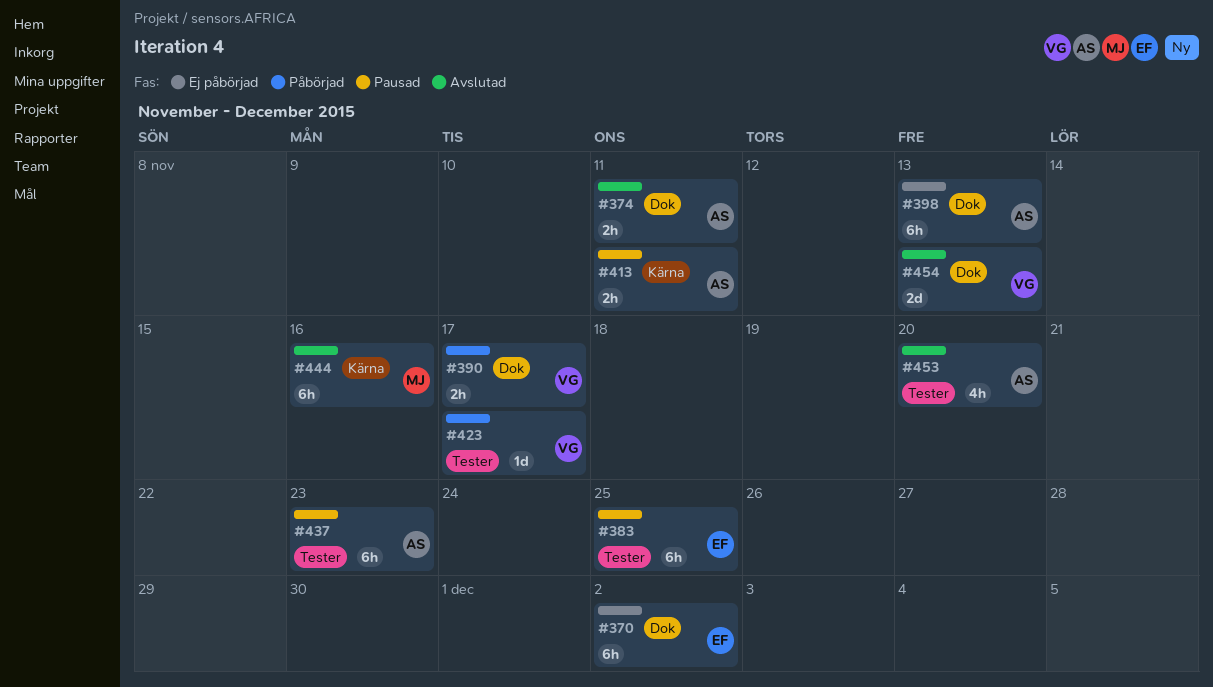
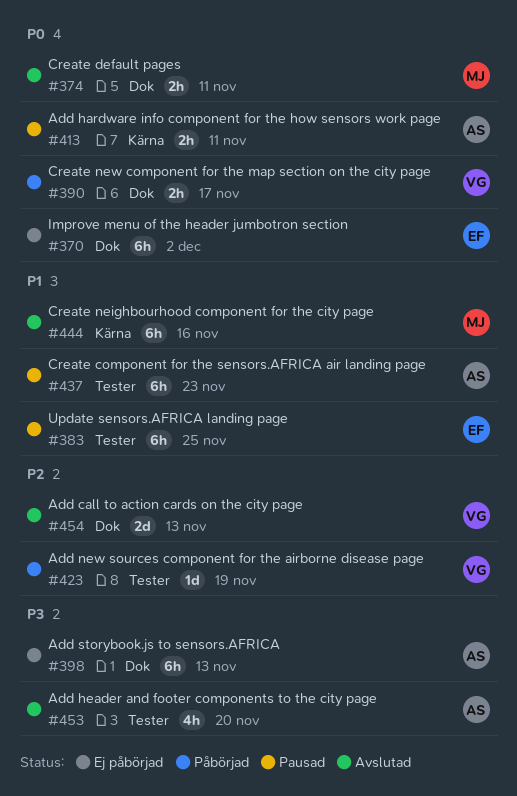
#374, owner: AS -> MJ
#423, due: Nov 17 -> Nov 19

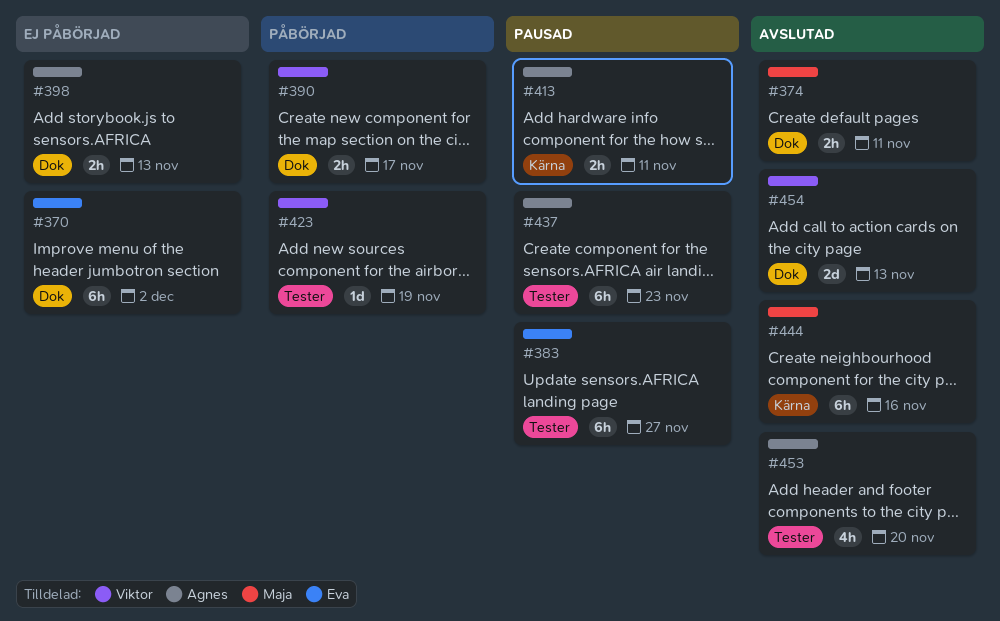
#383, due: Nov 25 -> Nov 27
#398, estimate: 6h -> 2h

